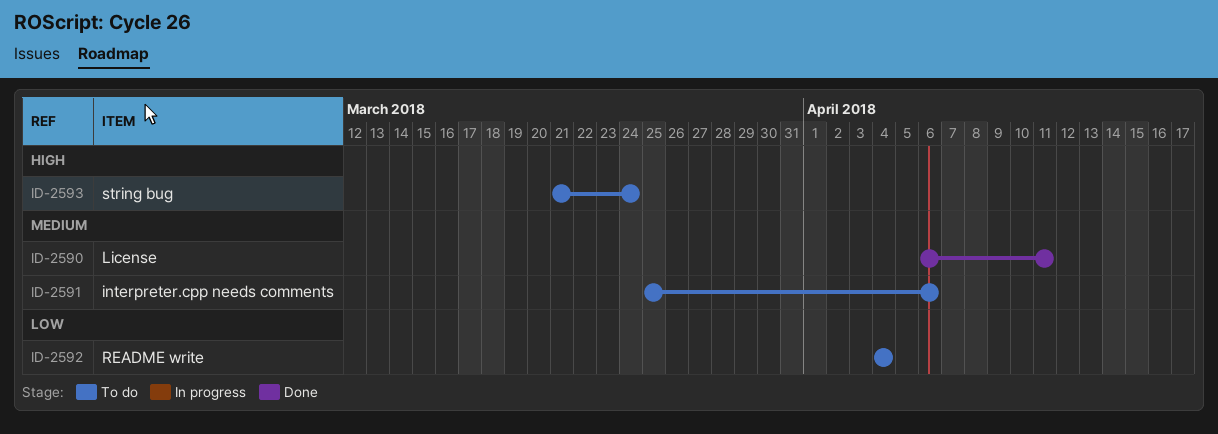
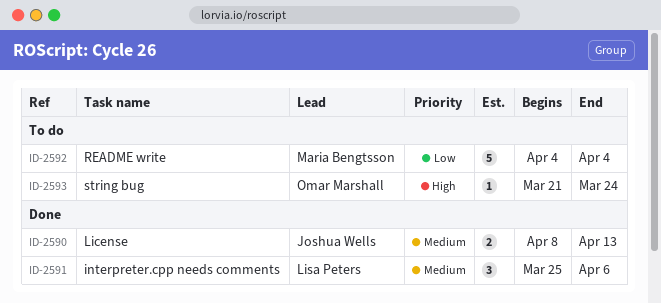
ID-2590, start: Apr 6 -> Apr 8
ID-2590, due: Apr 11 -> Apr 13
ID-2591, status: To do -> Done

